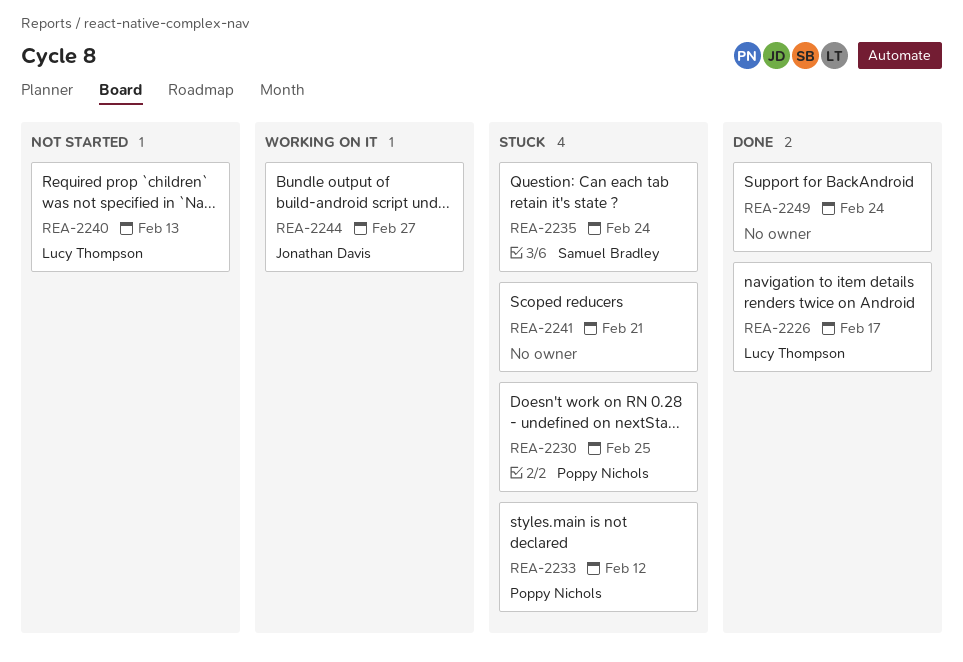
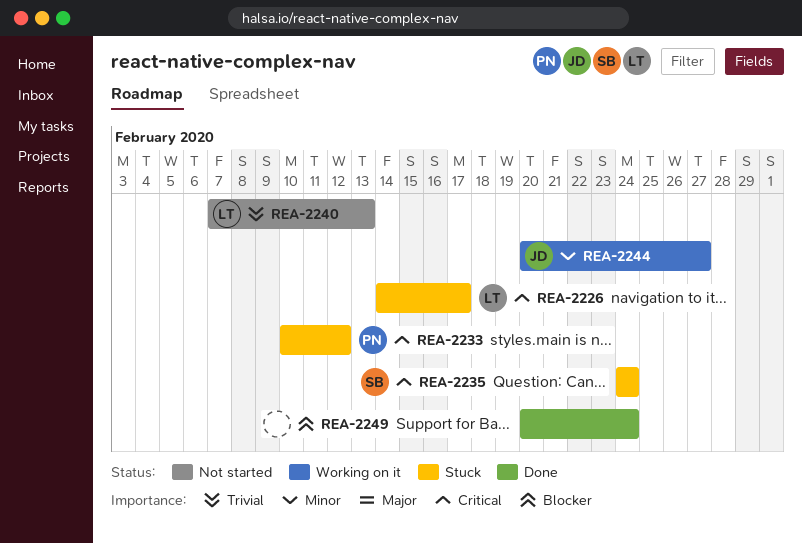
REA-2226, status: Done -> Stuck
REA-2230: present -> none
REA-2241: present -> none

